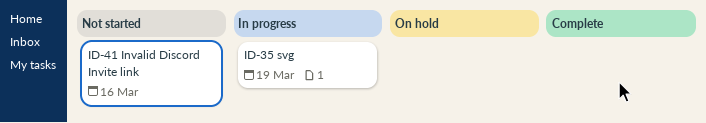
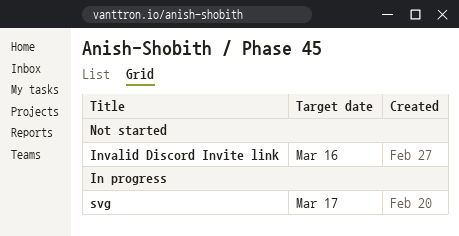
svg, due: Mar 19 -> Mar 17

